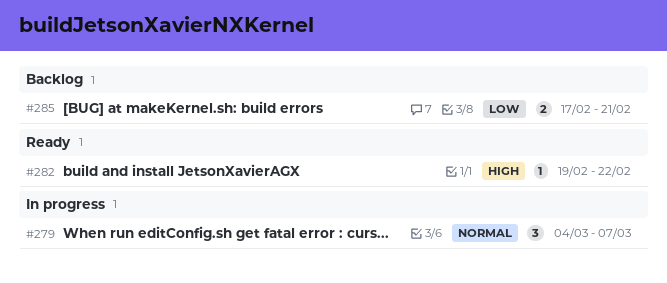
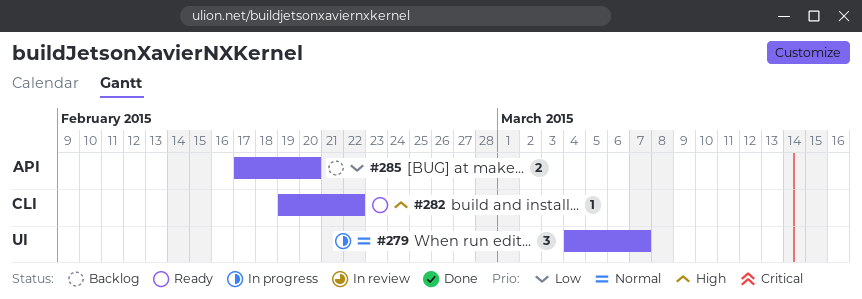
#285, due: Feb 21 -> Feb 20

